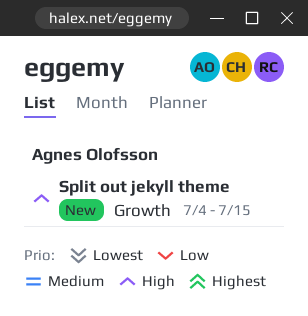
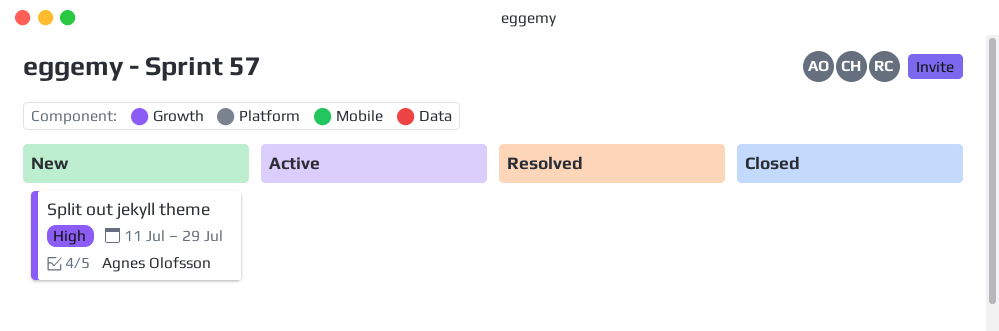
Split out jekyll theme, start: Jul 4 -> Jul 11
Split out jekyll theme, due: Jul 15 -> Jul 29

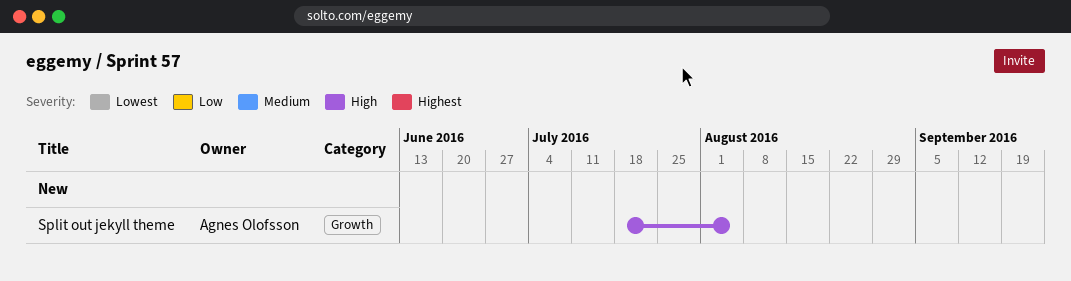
Split out jekyll theme, start: Jul 11 -> Jul 18
Split out jekyll theme, due: Jul 29 -> Aug 5

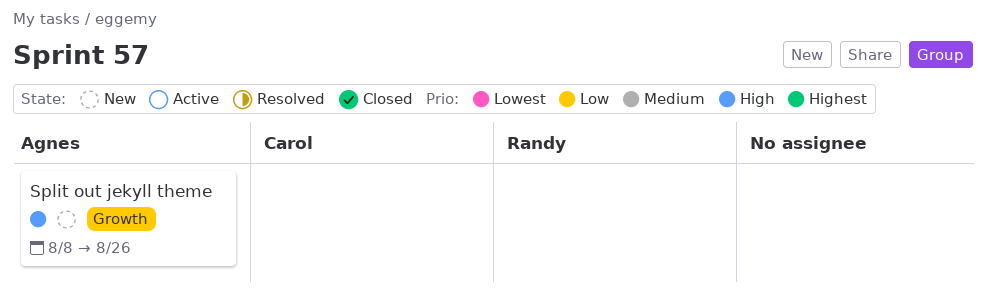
Split out jekyll theme, start: Jul 18 -> Aug 8
Split out jekyll theme, due: Aug 5 -> Aug 26

